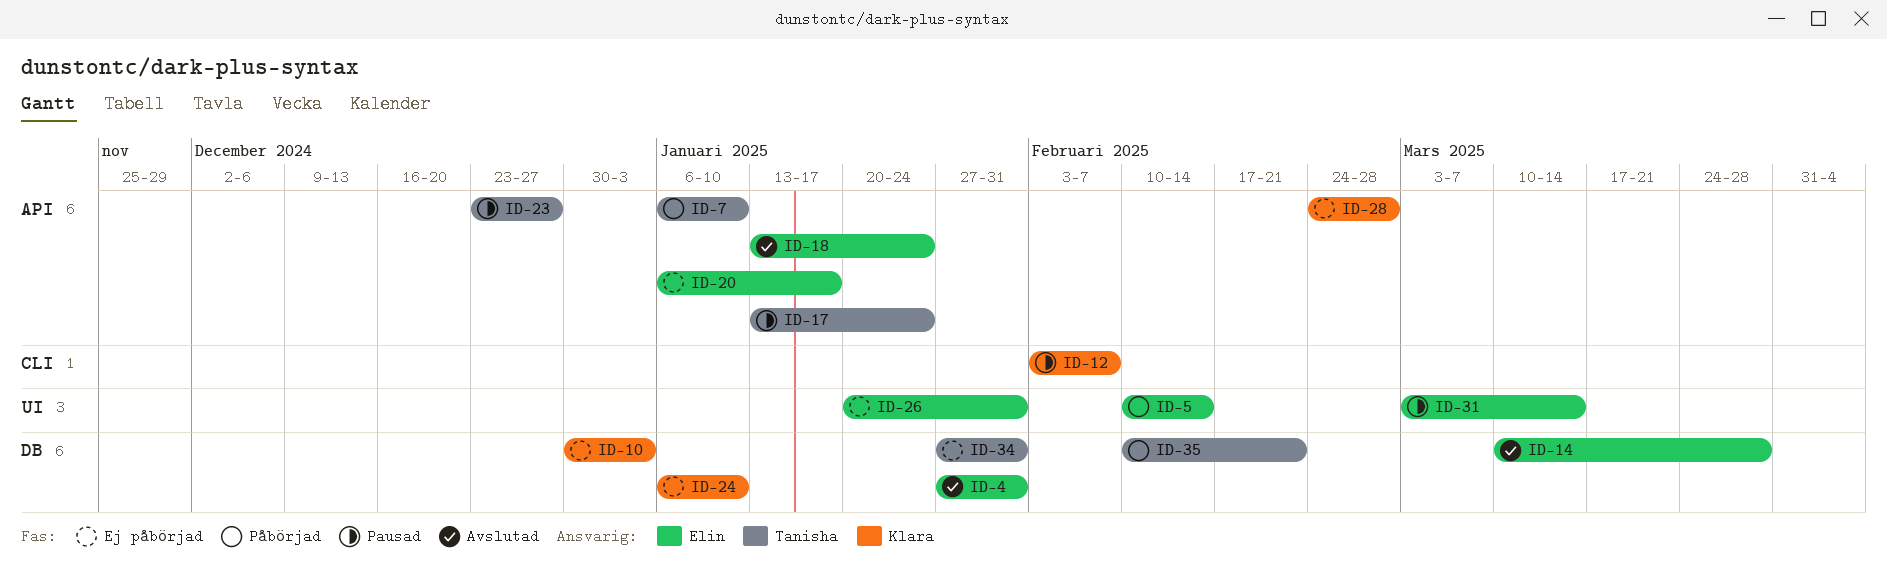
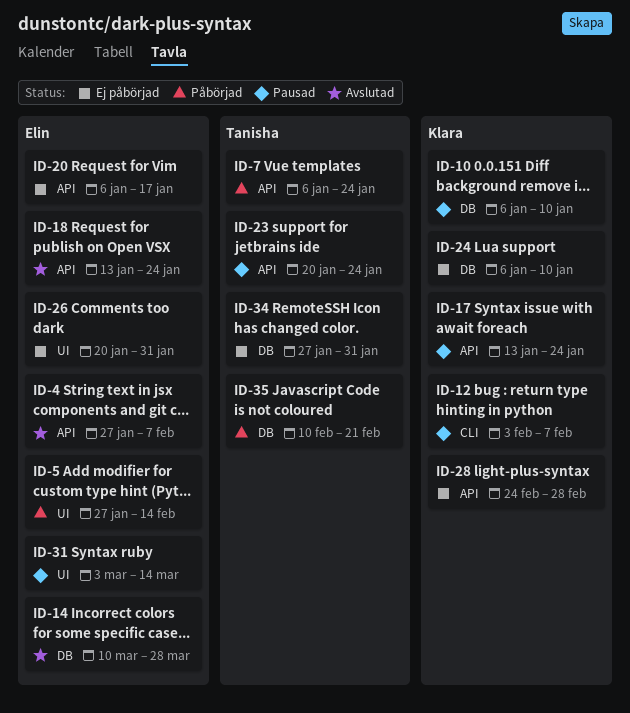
ID-4, label: DB -> API
ID-4, due: Jan 31 -> Feb 7
ID-5, start: Feb 10 -> Jan 27
ID-7, due: Jan 10 -> Jan 24
ID-10, status: Ej påbörjad -> Pausad
ID-10, start: Dec 30 -> Jan 6
ID-10, due: Jan 3 -> Jan 10
ID-17, owner: Tanisha -> Klara
ID-23, start: Dec 23 -> Jan 20
ID-23, due: Dec 27 -> Jan 24

